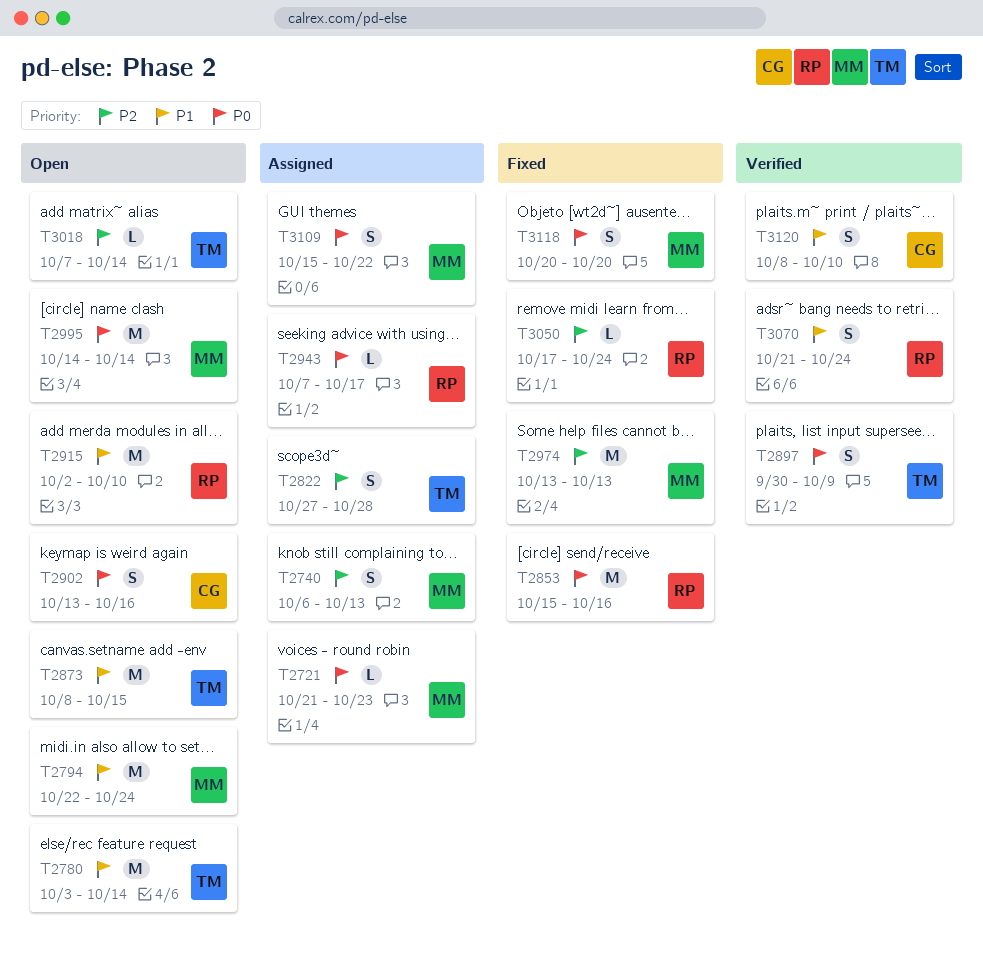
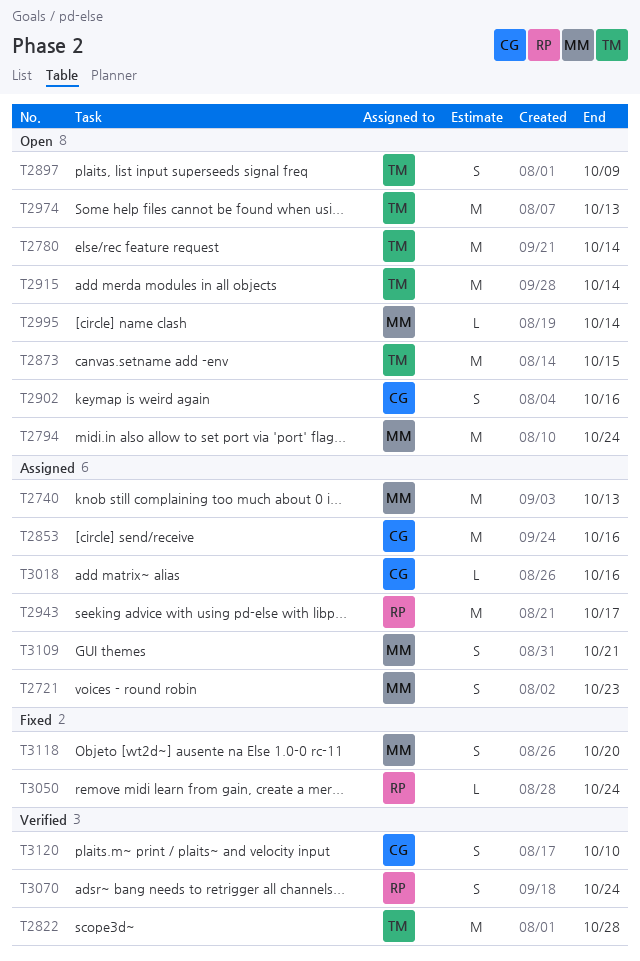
T2721, estimate: L -> S
T2740, estimate: S -> M
T2822, status: Assigned -> Verified
T2822, estimate: S -> M
T2853, status: Fixed -> Assigned
T2853, owner: RP -> CG
T2897, status: Verified -> Open
T2915, owner: RP -> TM
T2915, due: Oct 10 -> Oct 14
T2943, estimate: L -> M
T2974, status: Fixed -> Open
T2974, owner: MM -> TM
T2995, estimate: M -> L
T3018, status: Open -> Assigned
T3018, owner: TM -> CG
T3018, due: Oct 14 -> Oct 16
T3109, due: Oct 22 -> Oct 21

